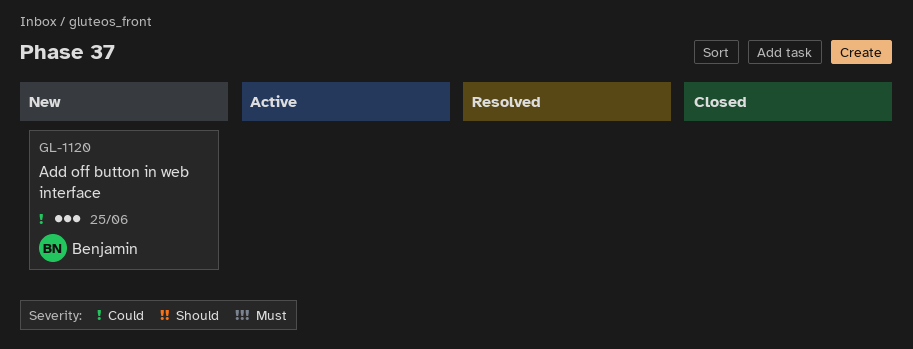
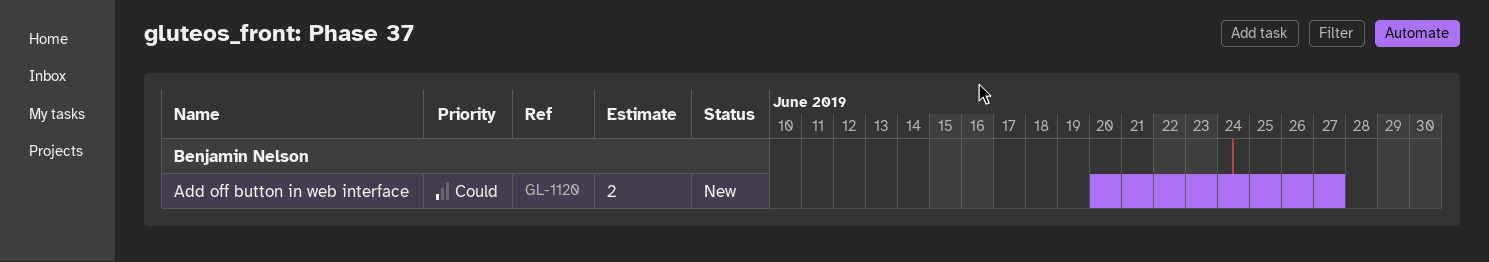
GL-1120, estimate: 3 -> 2
GL-1120, due: Jun 25 -> Jun 27

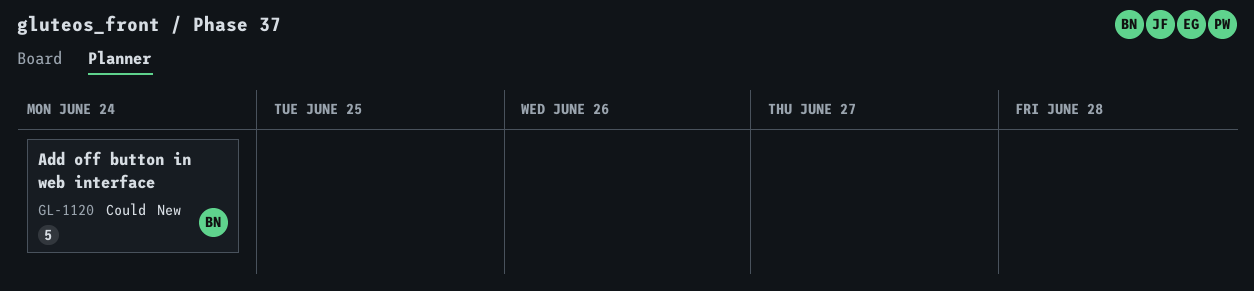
GL-1120, estimate: 2 -> 5
GL-1120, due: Jun 27 -> Jun 24

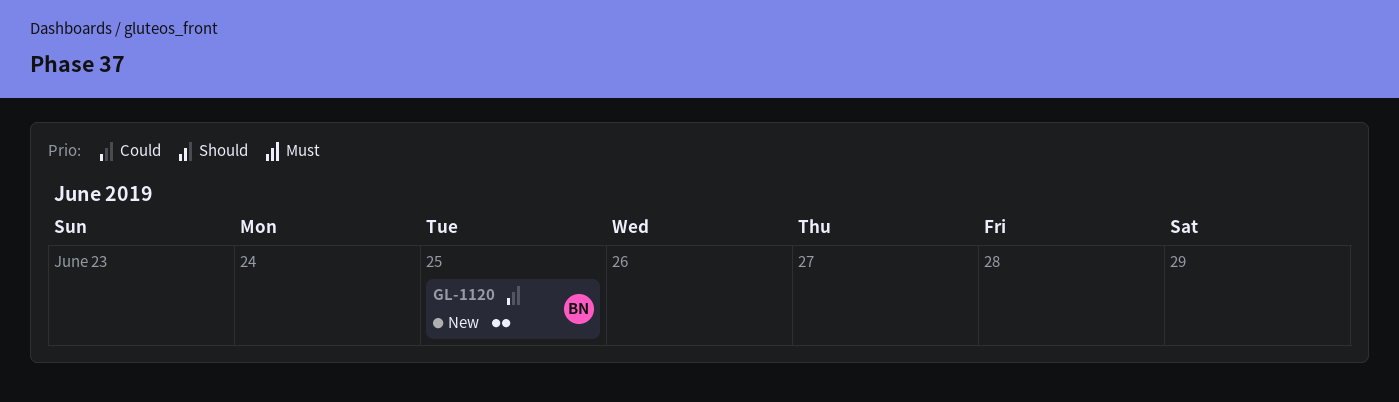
GL-1120, estimate: 5 -> 2
GL-1120, due: Jun 24 -> Jun 25

